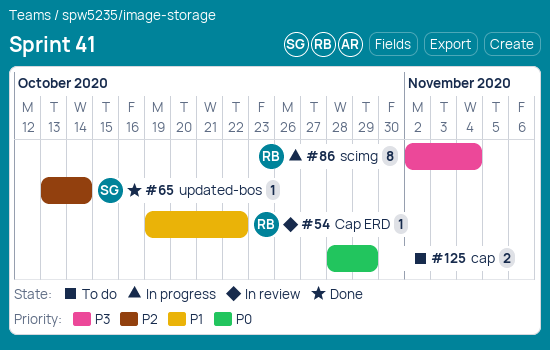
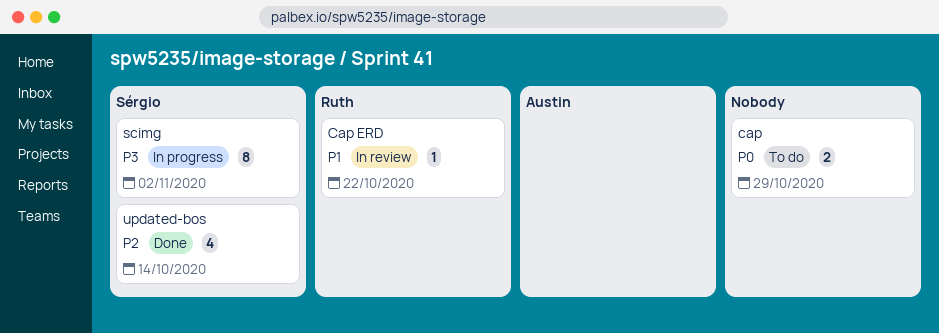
scimg, owner: Ruth -> Sérgio
scimg, due: Nov 4 -> Nov 2
updated-bos, estimate: 1 -> 4

